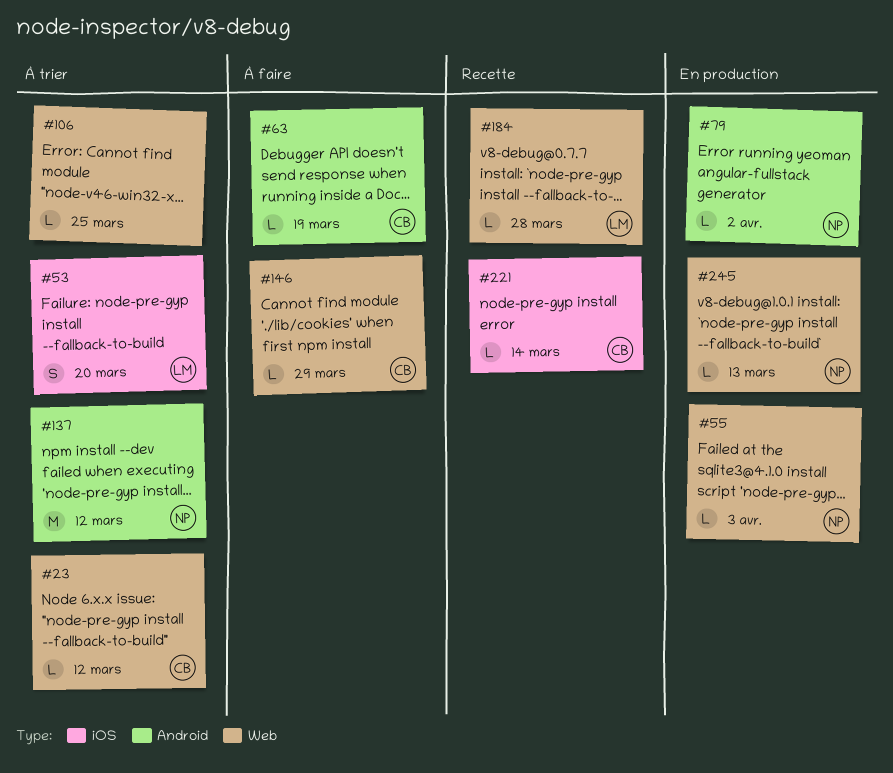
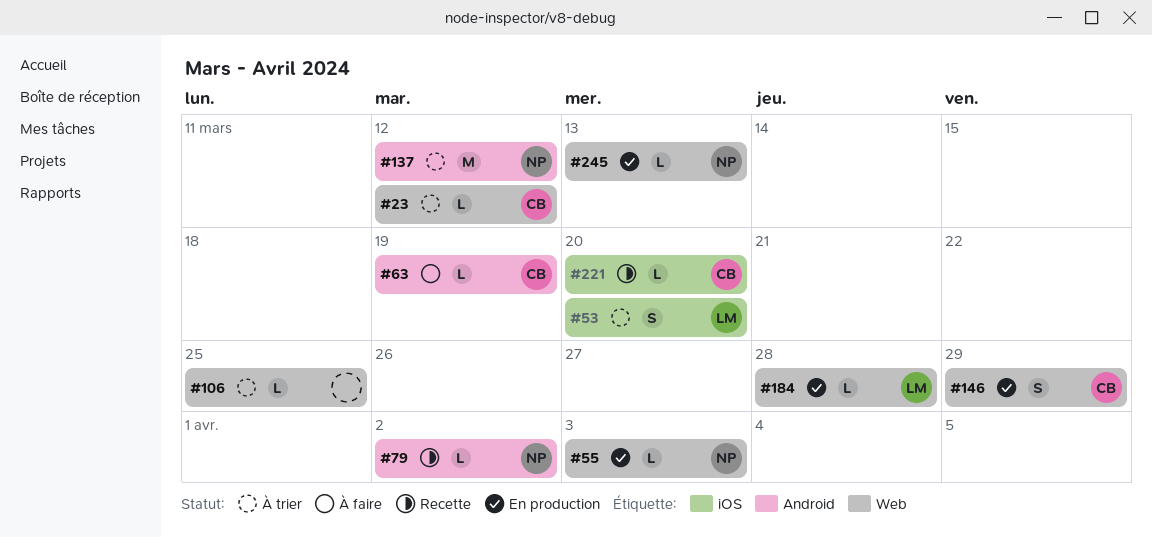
#79, status: En production -> Recette
#146, status: À faire -> En production
#146, estimate: L -> S
#184, status: Recette -> En production
#221, due: Mar 14 -> Mar 20

